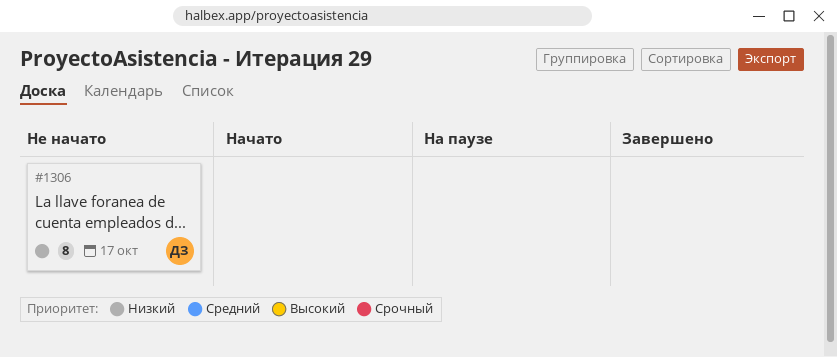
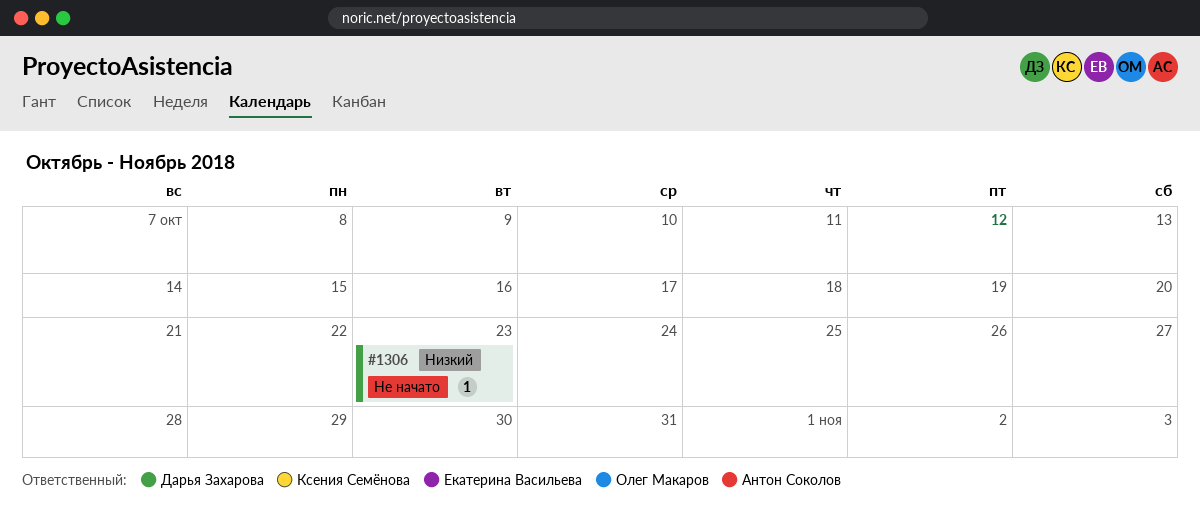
#1306, estimate: 8 -> 1
#1306, due: Oct 17 -> Oct 23

